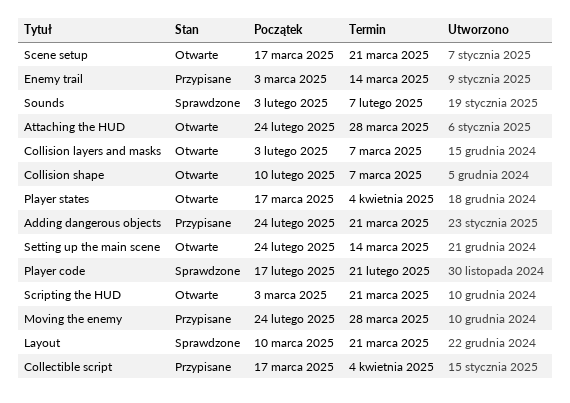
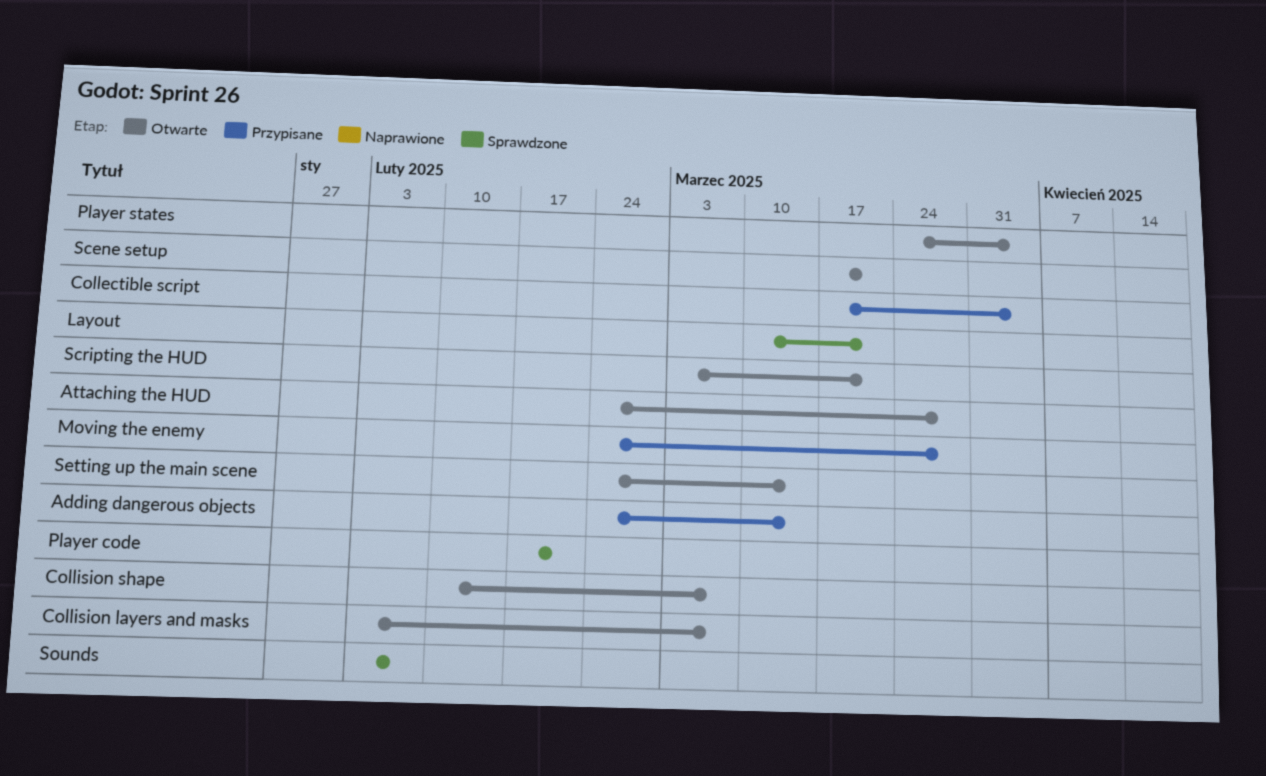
Adding dangerous objects, due: Mar 21 -> Mar 14
Enemy trail: present -> none
Player states, start: Mar 17 -> Mar 24

